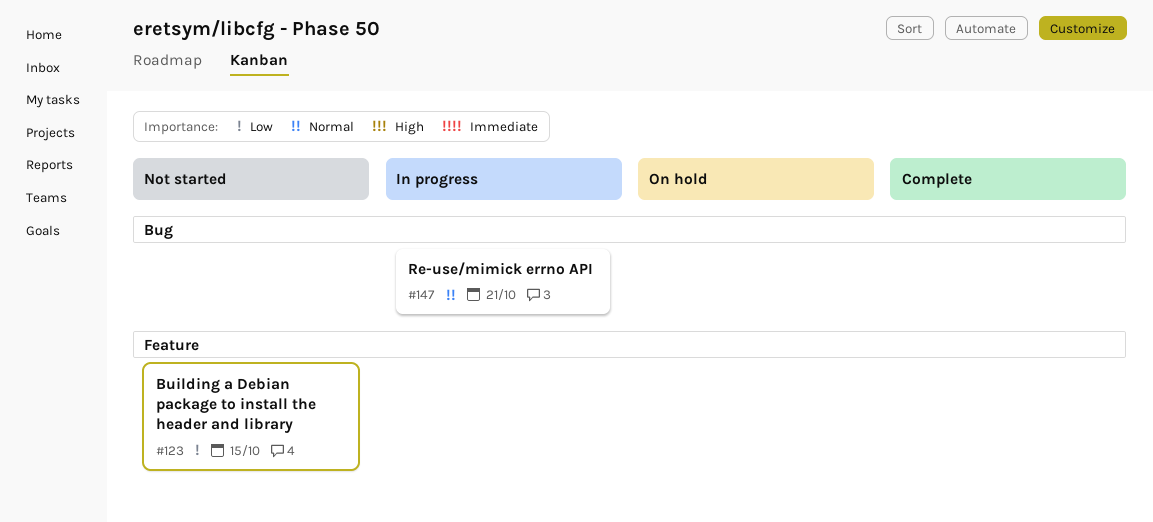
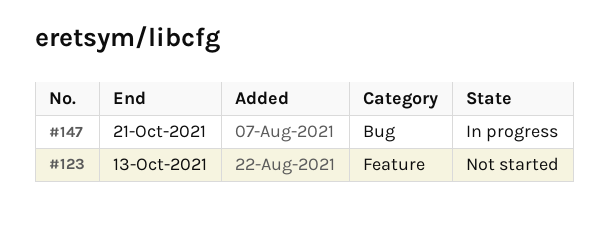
#123, due: Oct 15 -> Oct 13

